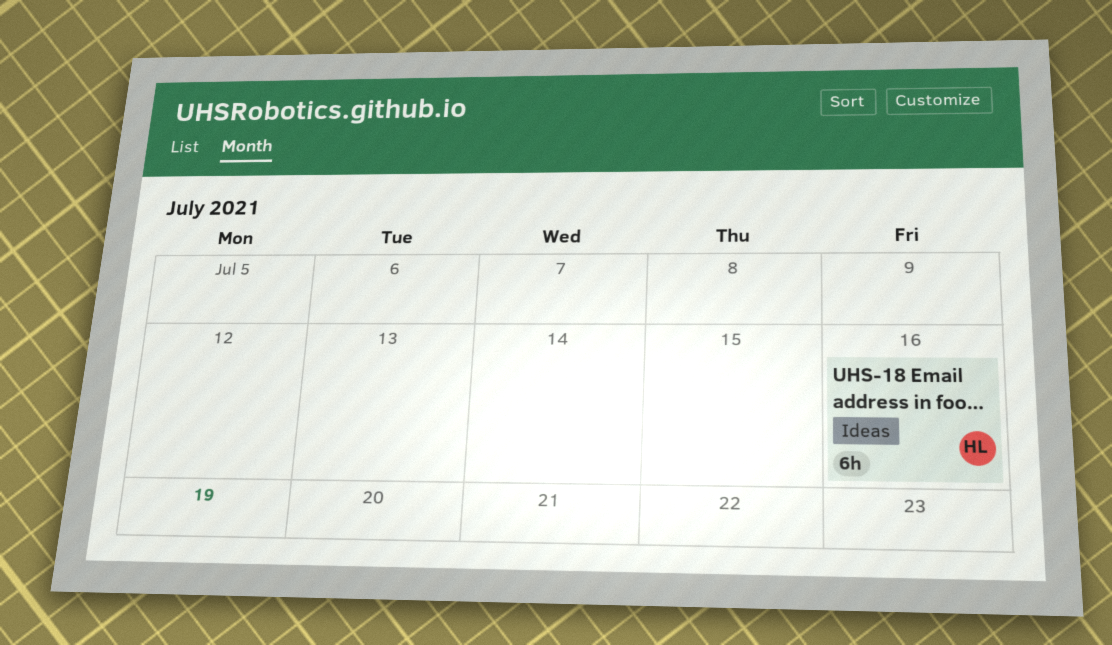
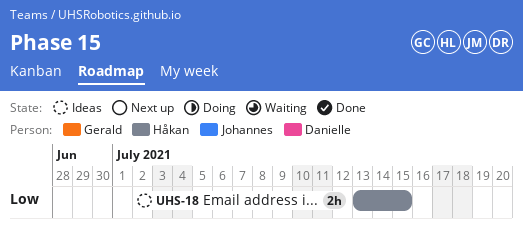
UHS-18, estimate: 6h -> 2h
UHS-18, due: Jul 16 -> Jul 15

